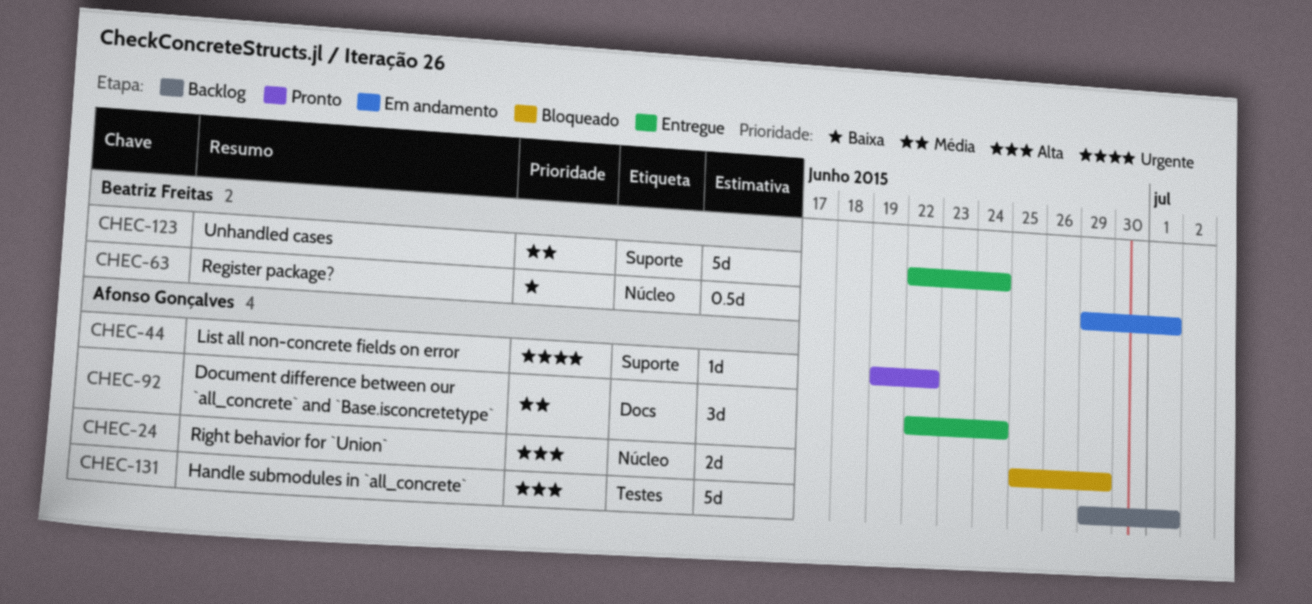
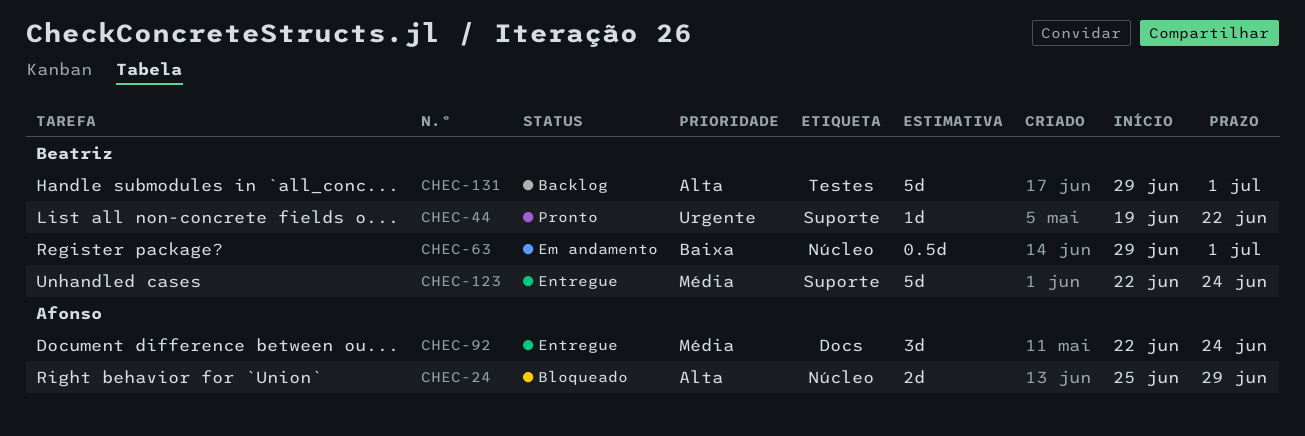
CHEC-44, owner: Afonso Gonçalves -> Beatriz Freitas
CHEC-131, owner: Afonso Gonçalves -> Beatriz Freitas

